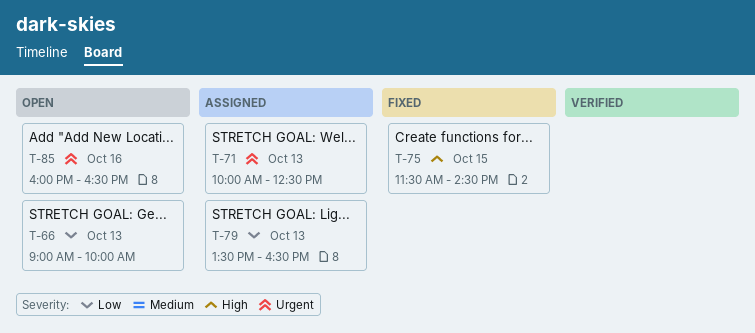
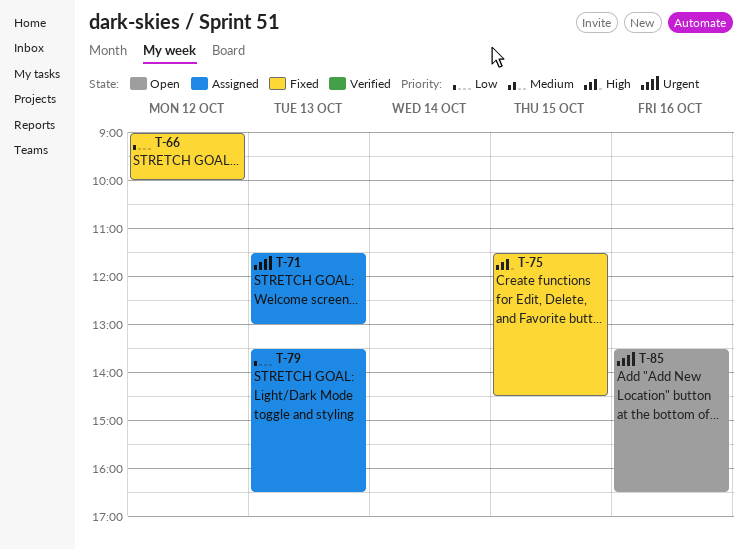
T-66, status: Open -> Fixed
T-66, day: Oct 13 -> Oct 12
T-71, begins: 10:00 -> 11:30
T-71, ends: 12:30 -> 13:00
T-85, begins: 16:00 -> 13:30

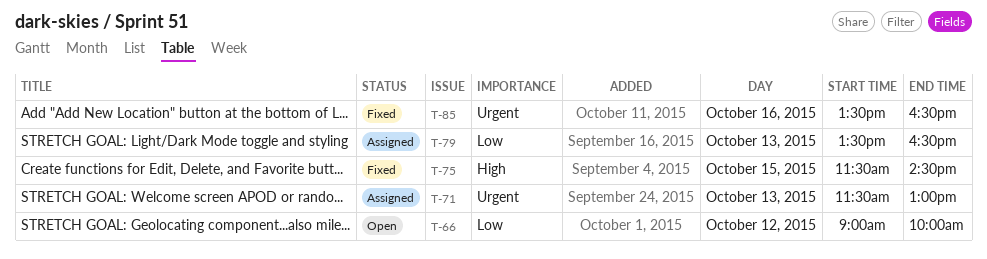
T-66, status: Fixed -> Open
T-85, status: Open -> Fixed

